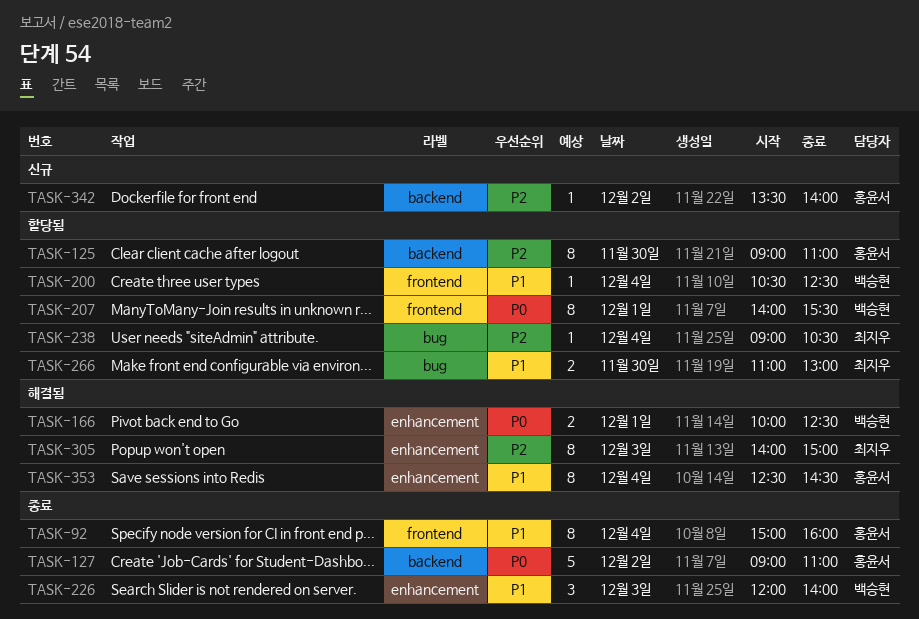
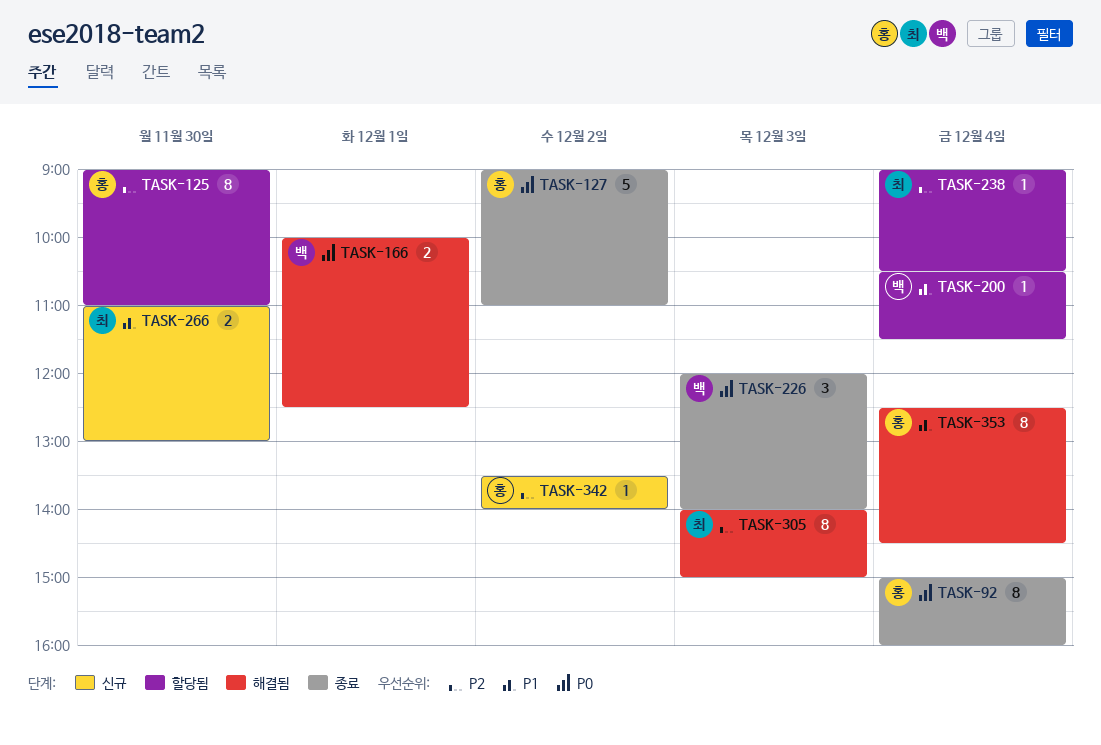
TASK-92, priority: P1 -> P0
TASK-200, ends: 12:30 -> 11:30
TASK-207: present -> none
TASK-226, priority: P1 -> P0
TASK-266, status: 할당됨 -> 신규

